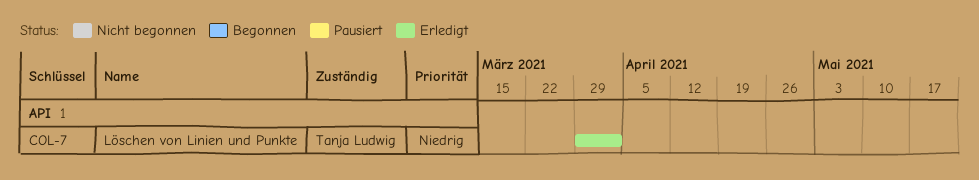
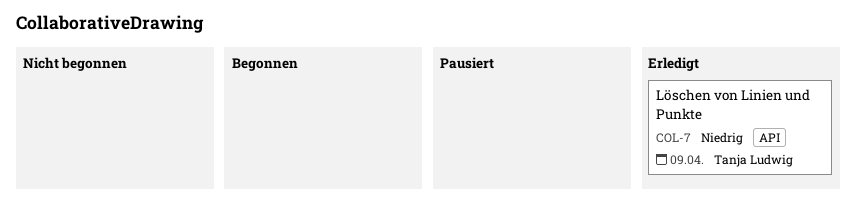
COL-7, due: Apr 2 -> Apr 9

